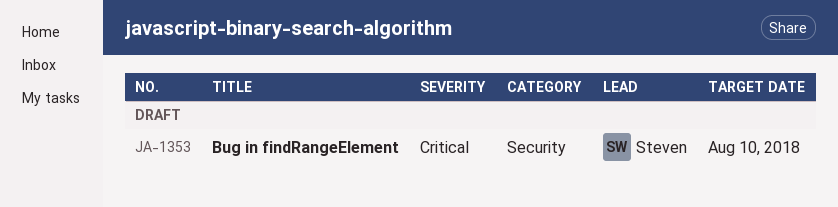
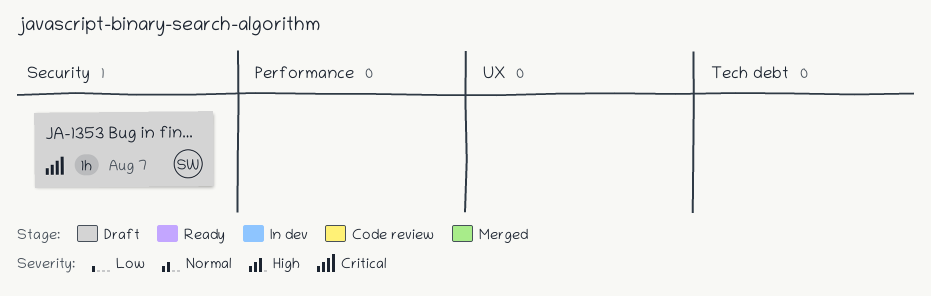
JA-1353, due: Aug 10 -> Aug 7

